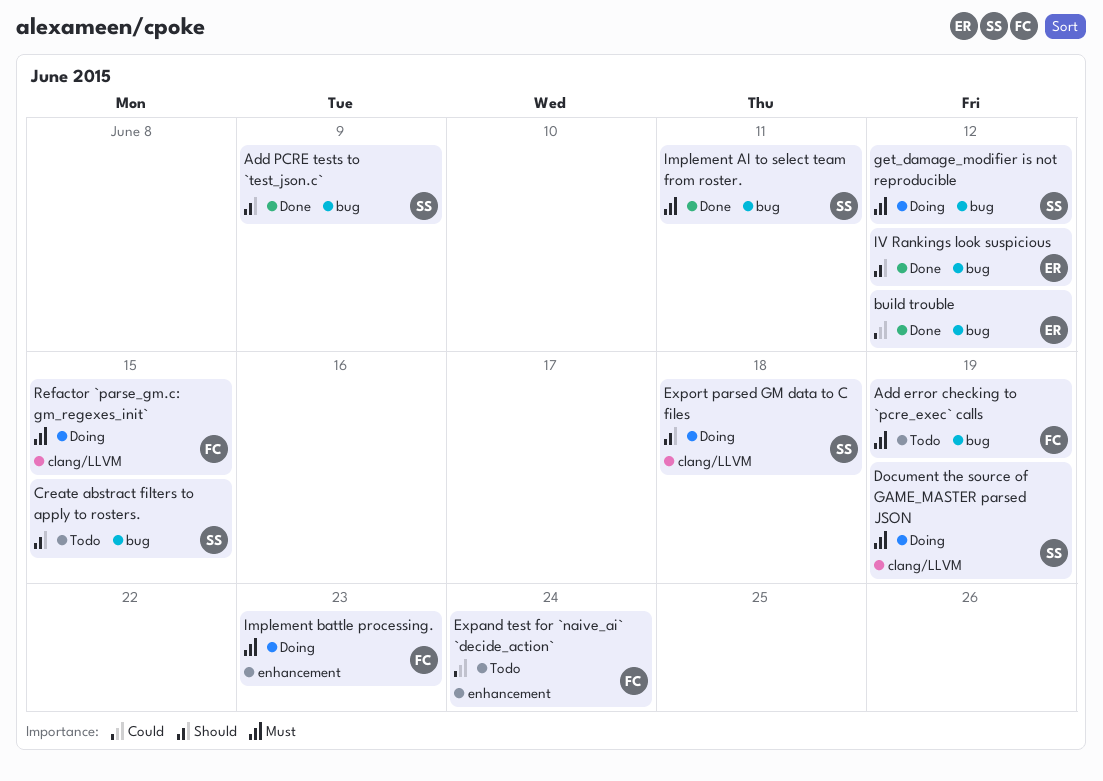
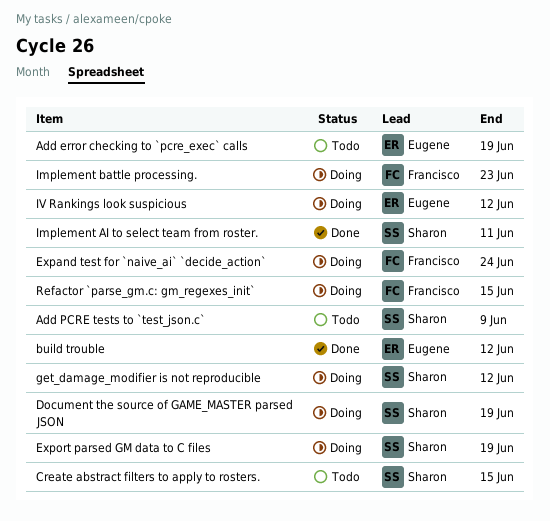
Add error checking to `pcre_exec` calls, owner: Francisco -> Eugene
Add PCRE tests to `test_json.c`, status: Done -> Todo
Expand test for `naive_ai` `decide_action`, status: Todo -> Doing
Export parsed GM data to C files, due: Jun 18 -> Jun 19
IV Rankings look suspicious, status: Done -> Doing

